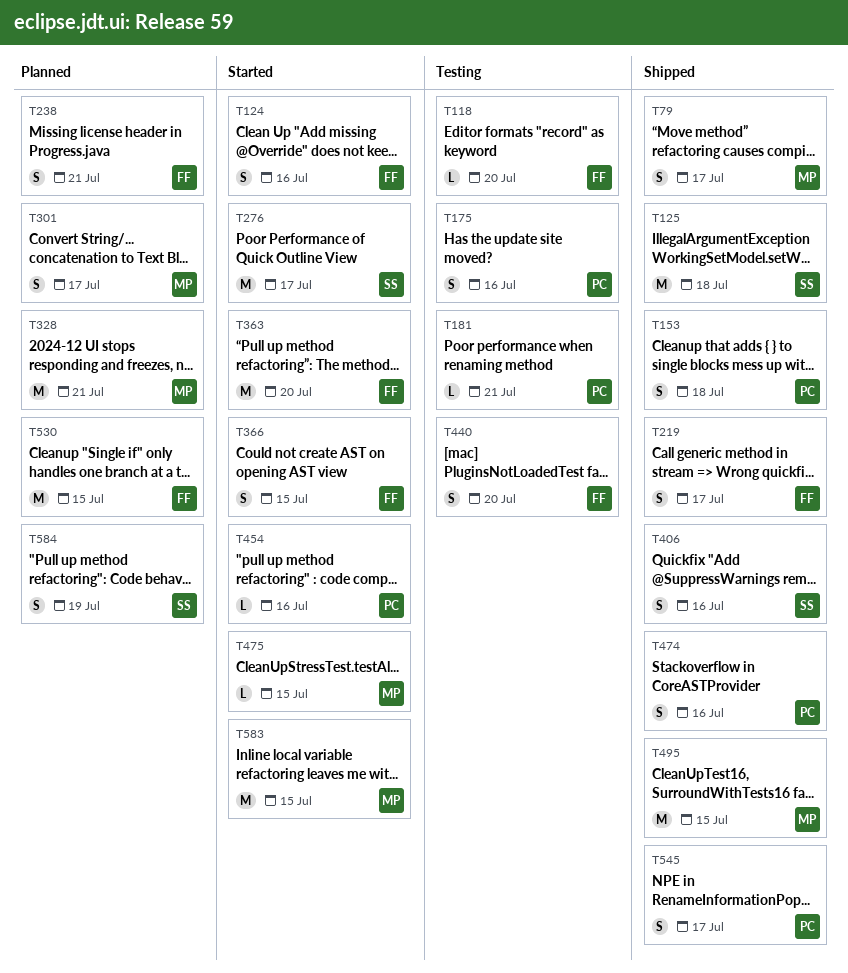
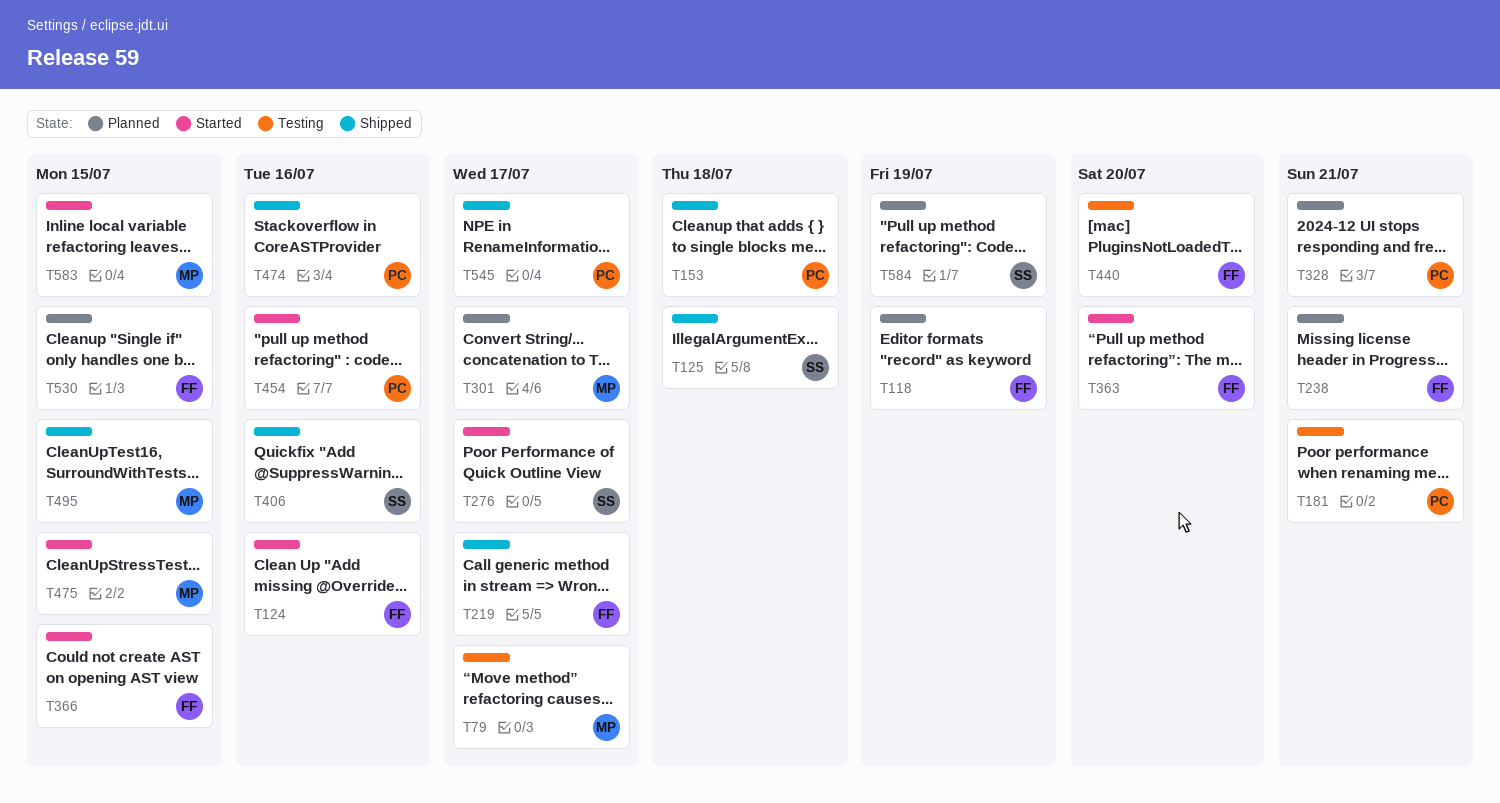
T79, status: Shipped -> Testing
T118, status: Testing -> Planned
T118, due: Jul 20 -> Jul 19
T175: present -> none
T328, owner: MP -> PC

